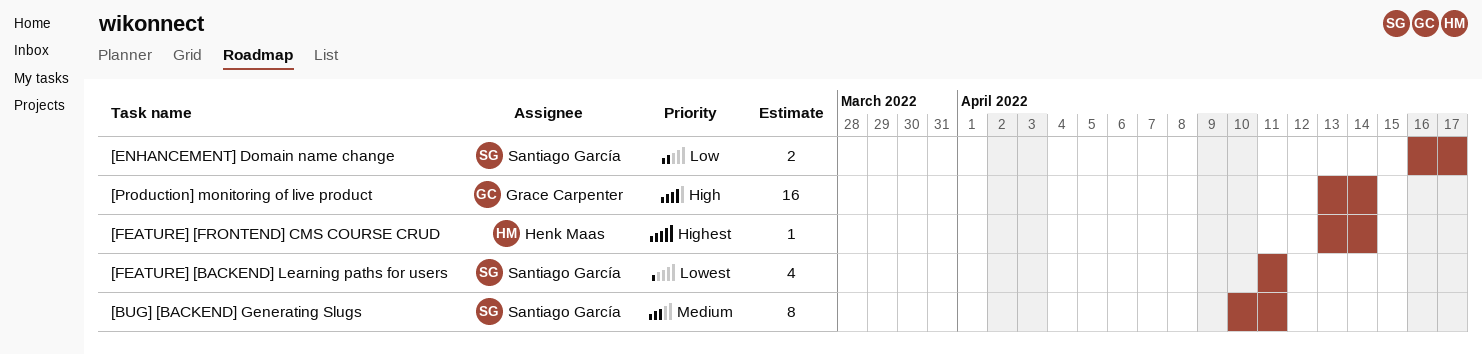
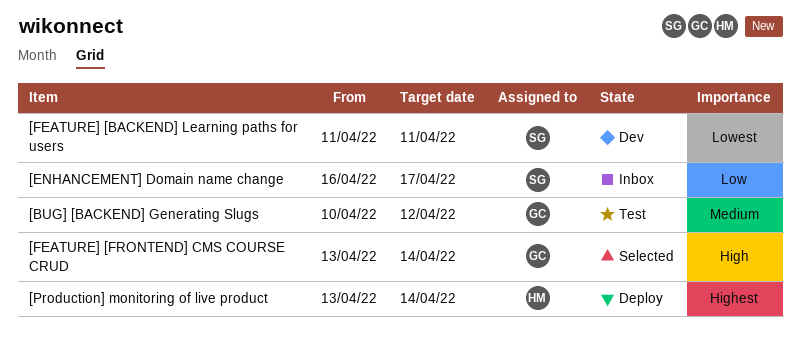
[BUG] [BACKEND] Generating Slugs, owner: Santiago García -> Grace Carpenter
[BUG] [BACKEND] Generating Slugs, due: Apr 11 -> Apr 12
[FEATURE] [FRONTEND] CMS COURSE CRUD, owner: Henk Maas -> Grace Carpenter
[FEATURE] [FRONTEND] CMS COURSE CRUD, priority: Highest -> High
[Production] monitoring of live product, owner: Grace Carpenter -> Henk Maas
[Production] monitoring of live product, priority: High -> Highest

